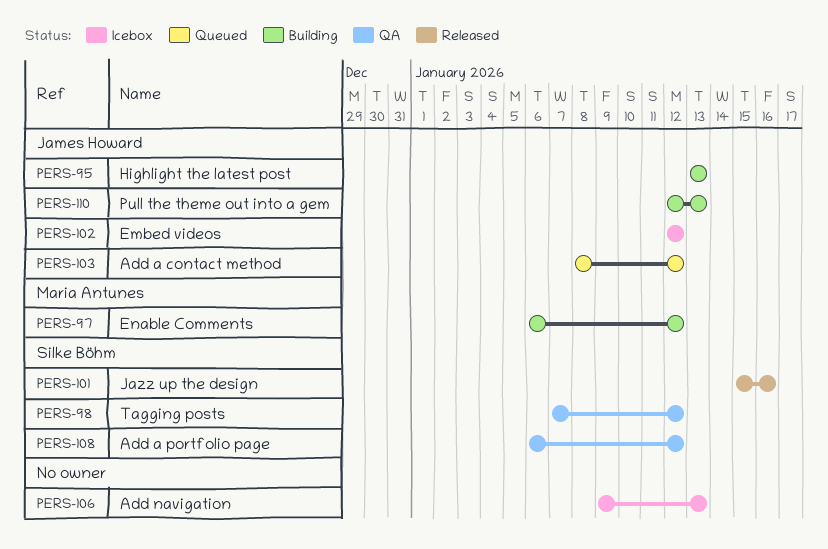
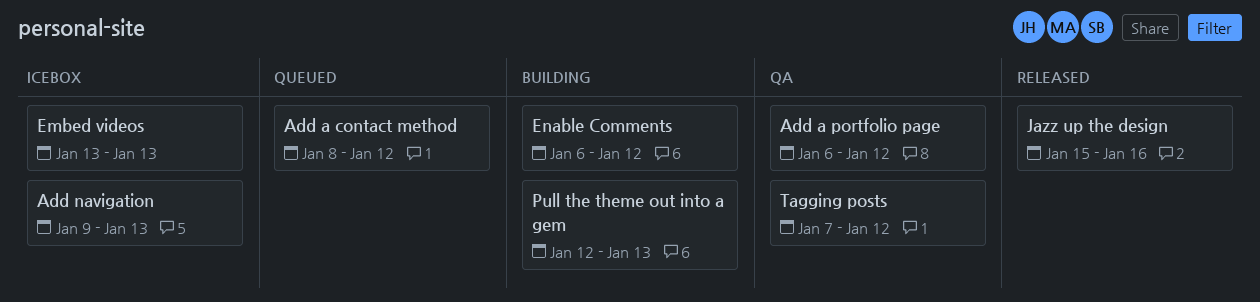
Embed videos, start: Jan 12 -> Jan 13
Embed videos, due: Jan 12 -> Jan 13
Highlight the latest post: present -> none

